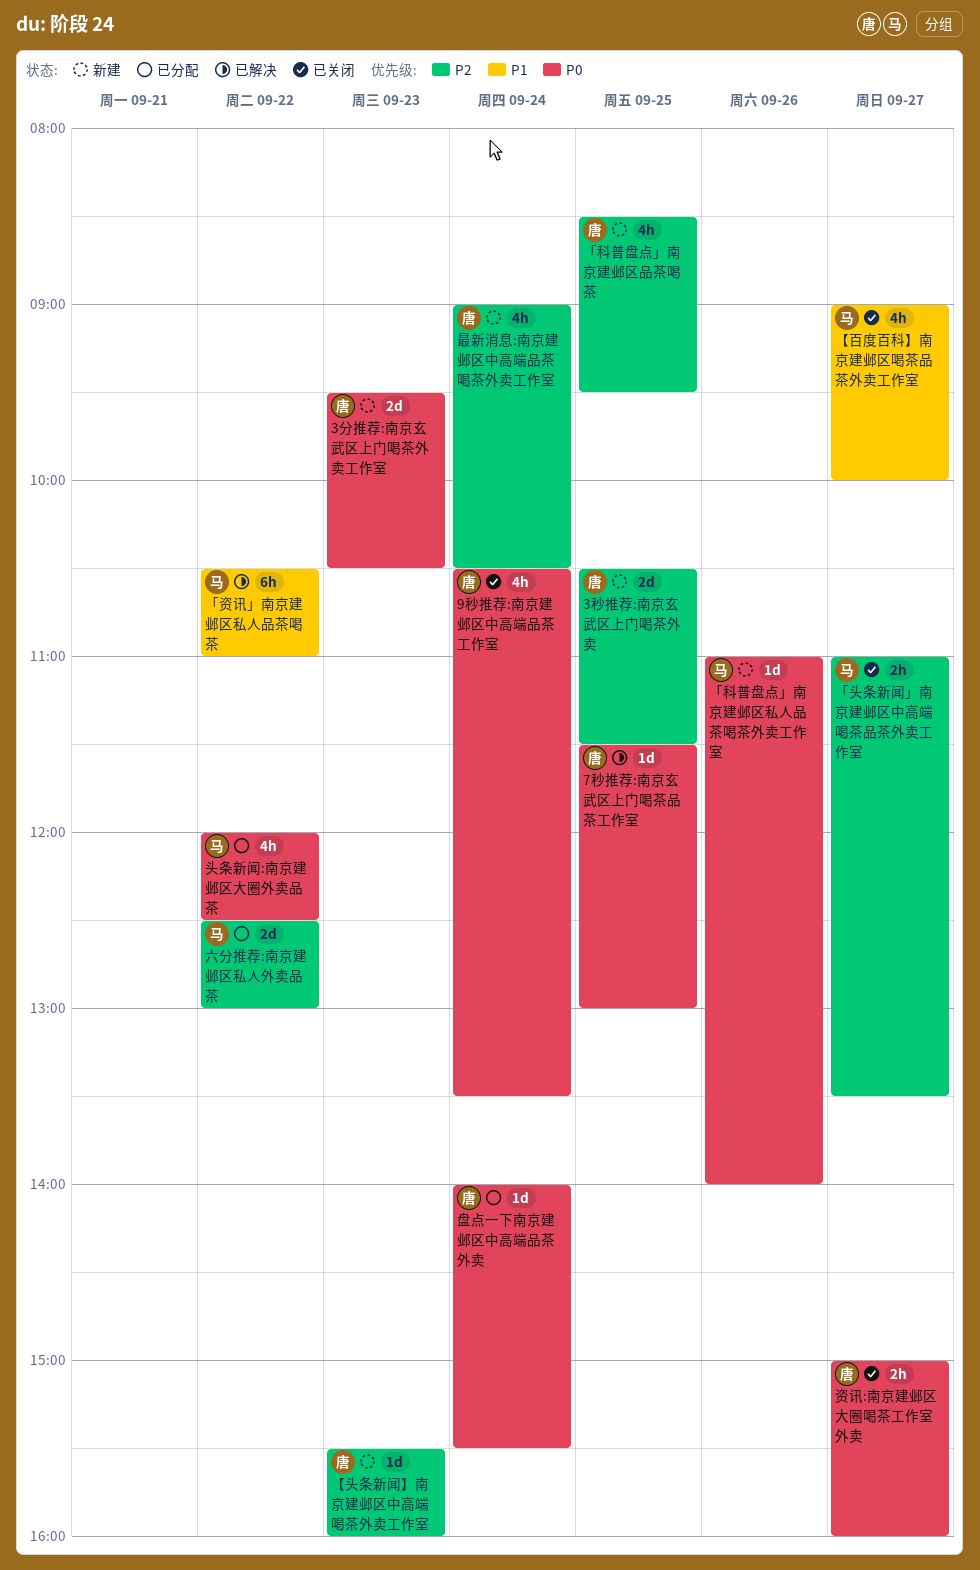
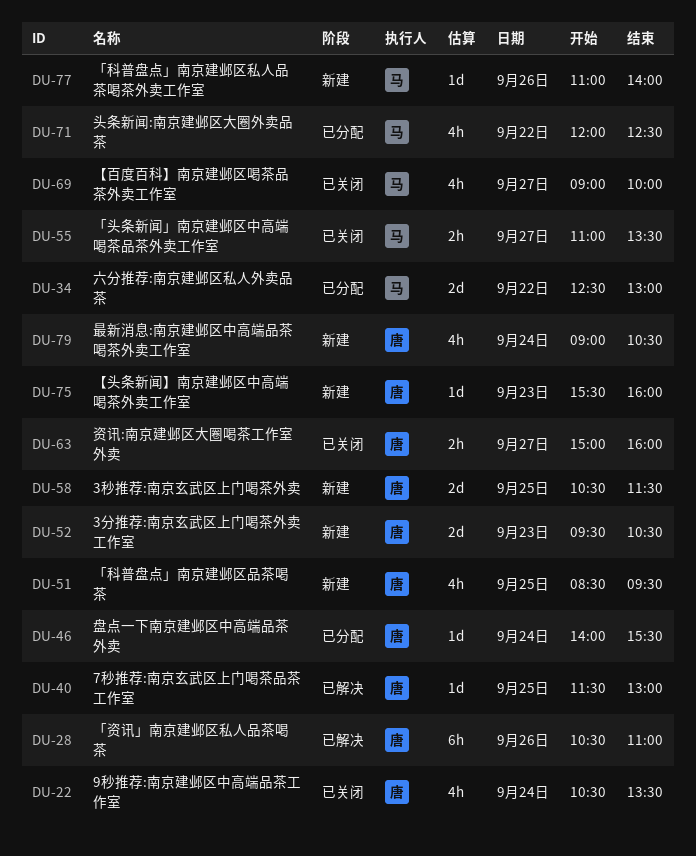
「资讯」南京建邺区私人品茶喝茶, owner: 马 -> 唐
「资讯」南京建邺区私人品茶喝茶, day: Sep 22 -> Sep 26

